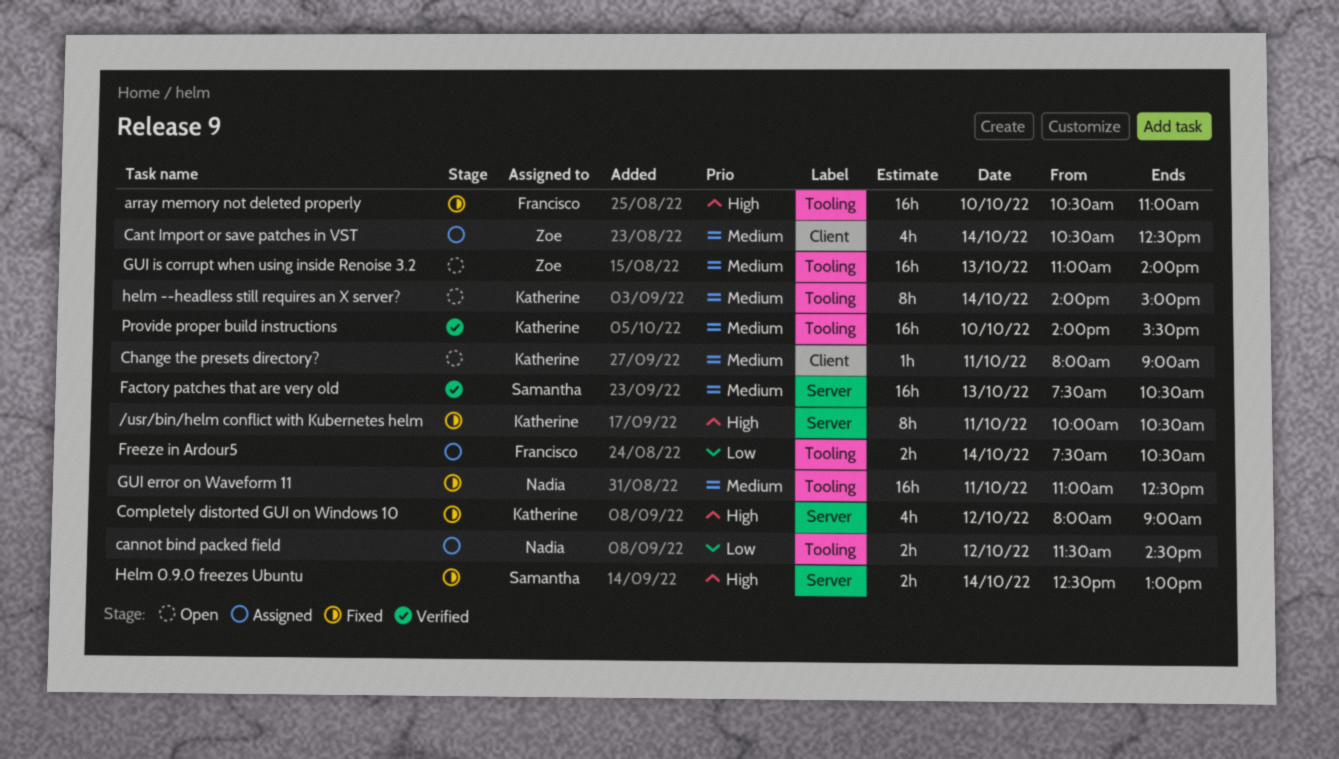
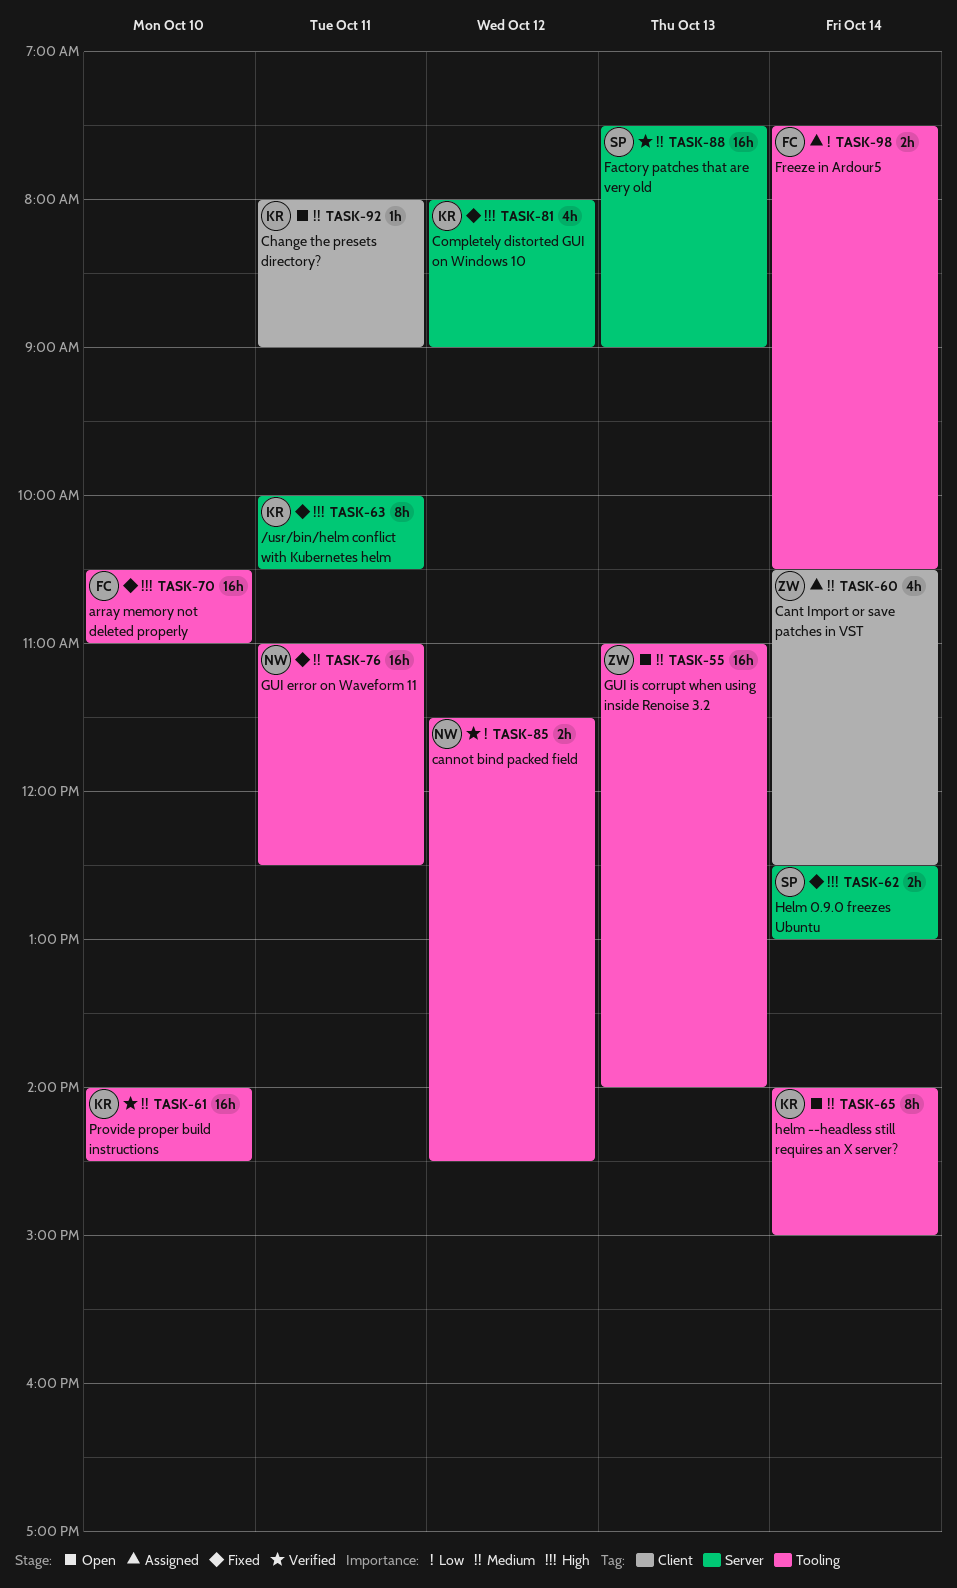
cannot bind packed field, status: Assigned -> Verified
Factory patches that are very old, ends: 10:30 -> 09:00
Provide proper build instructions, ends: 15:30 -> 14:30

